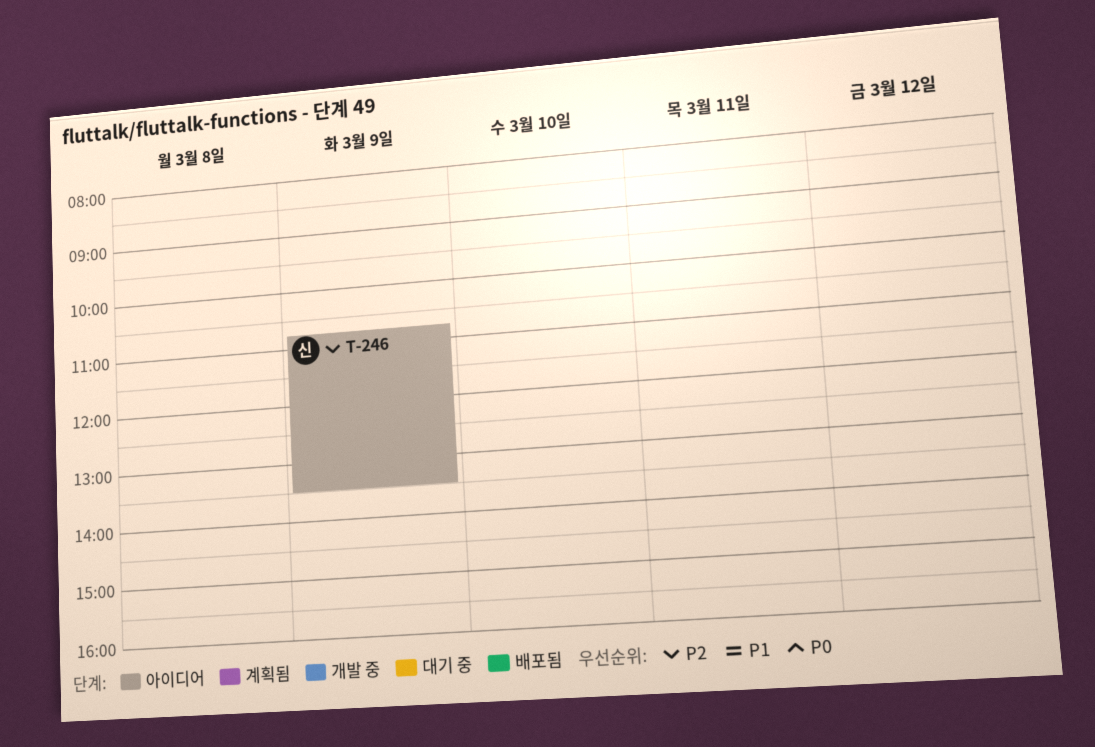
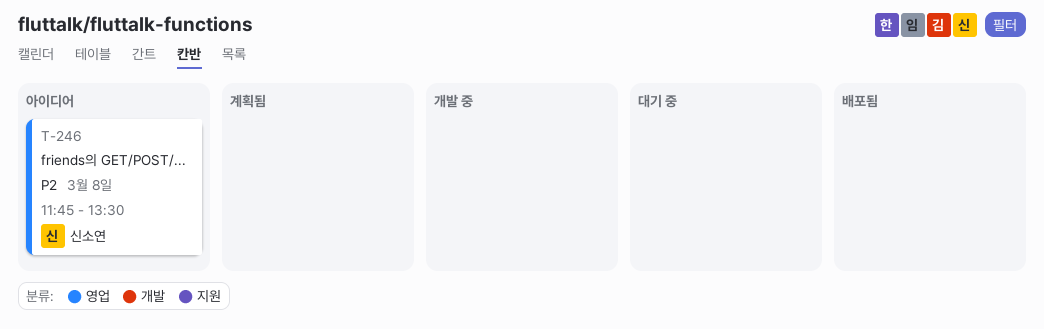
T-246, day: Mar 9 -> Mar 8
T-246, begins: 10:45 -> 11:45

